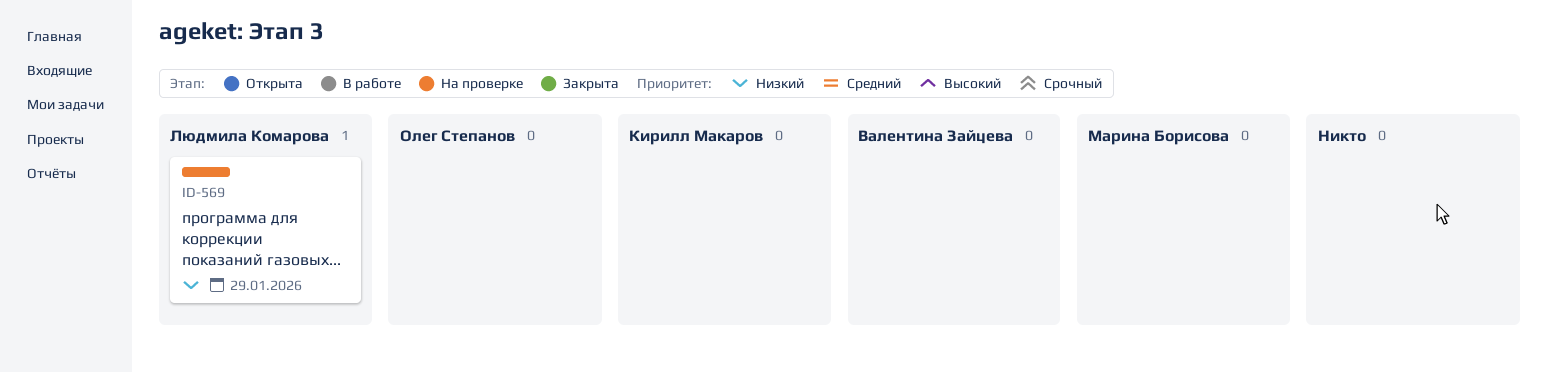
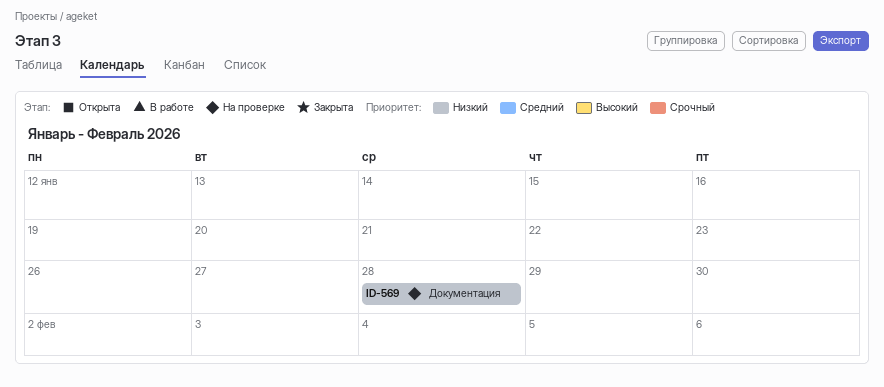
ID-569, due: Jan 29 -> Jan 28

